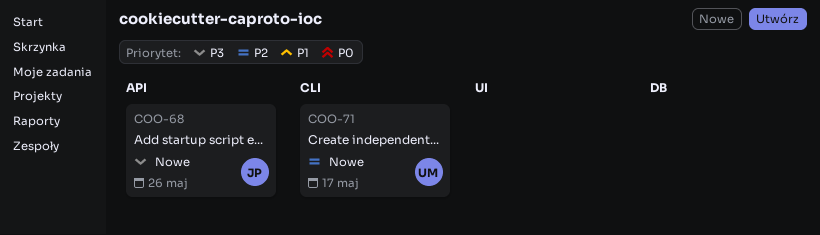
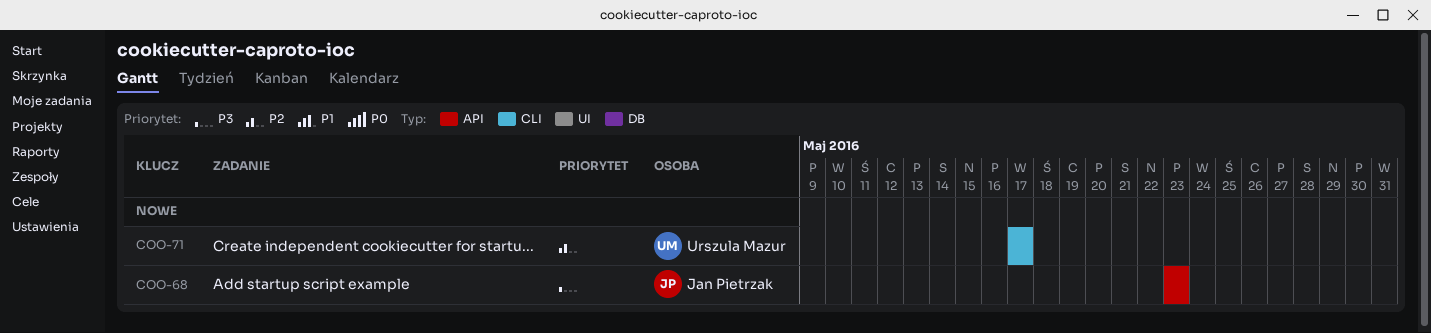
COO-68, due: May 26 -> May 23

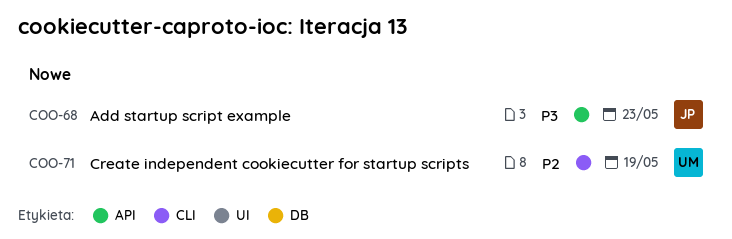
COO-71, due: May 17 -> May 19

